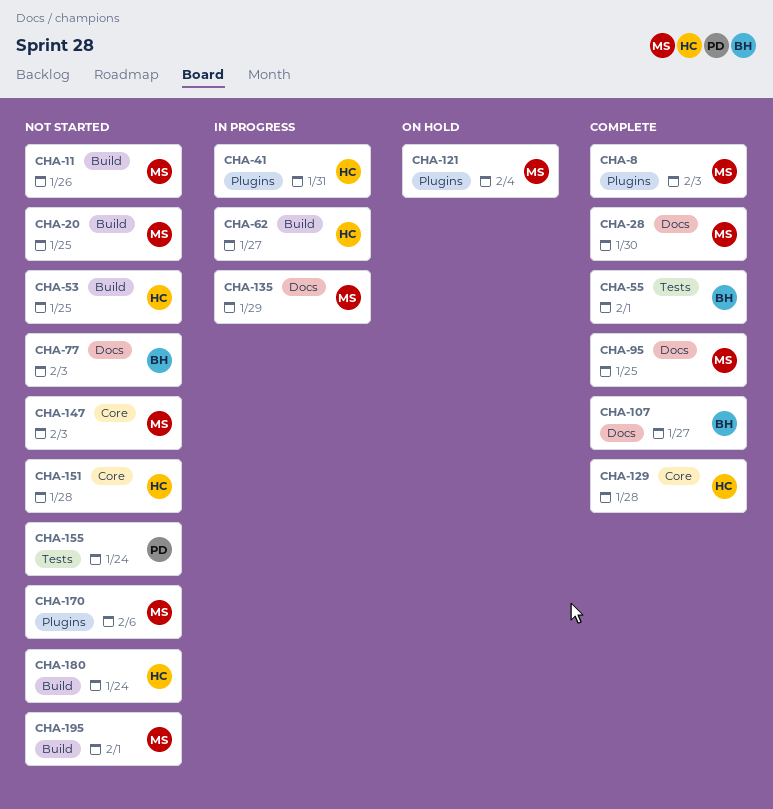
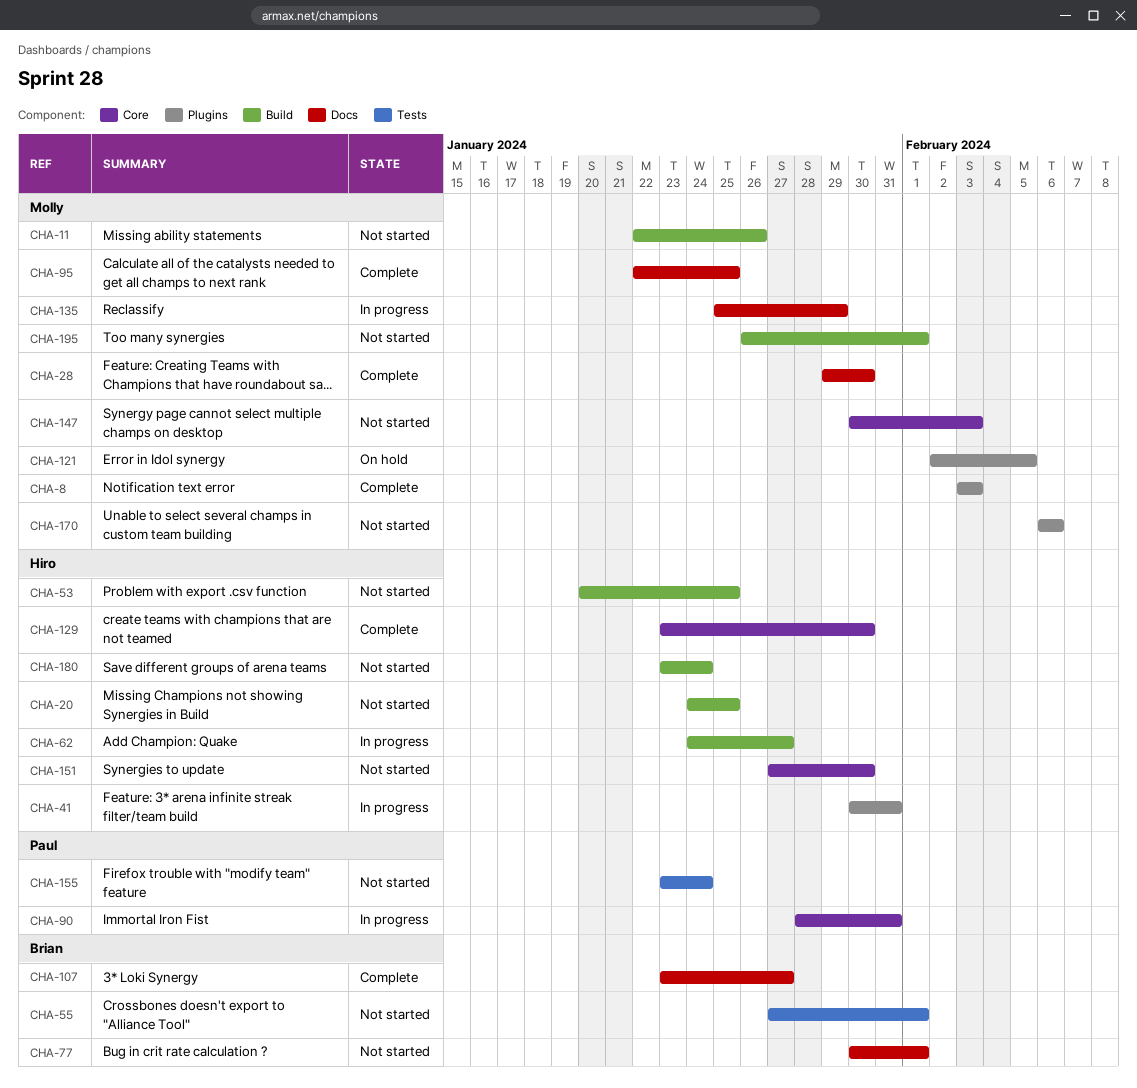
CHA-20, owner: Molly -> Hiro
CHA-55, status: Complete -> Not started
CHA-77, due: Feb 3 -> Feb 1
CHA-90: none -> present
CHA-121, due: Feb 4 -> Feb 5
CHA-129, due: Jan 28 -> Jan 30
CHA-151, due: Jan 28 -> Jan 30

